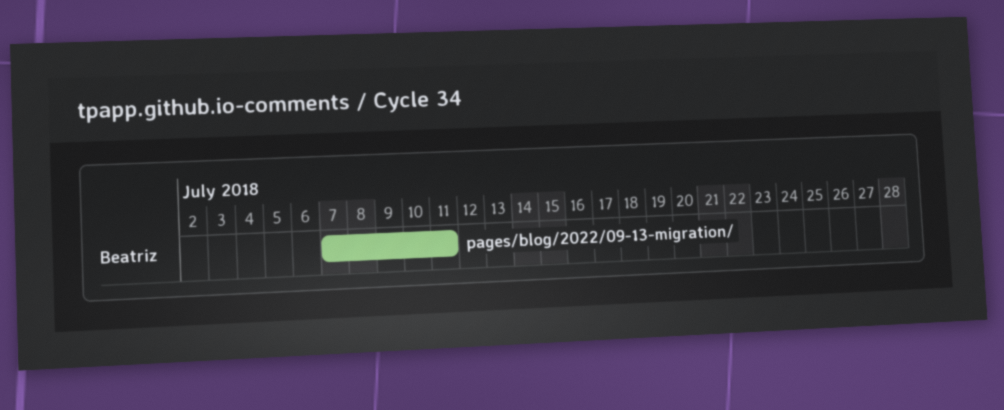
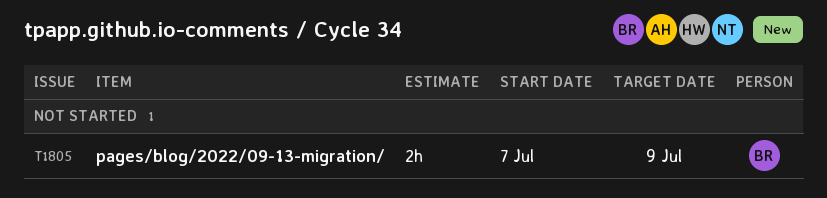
pages/blog/2022/09-13-migration/, due: Jul 11 -> Jul 9

